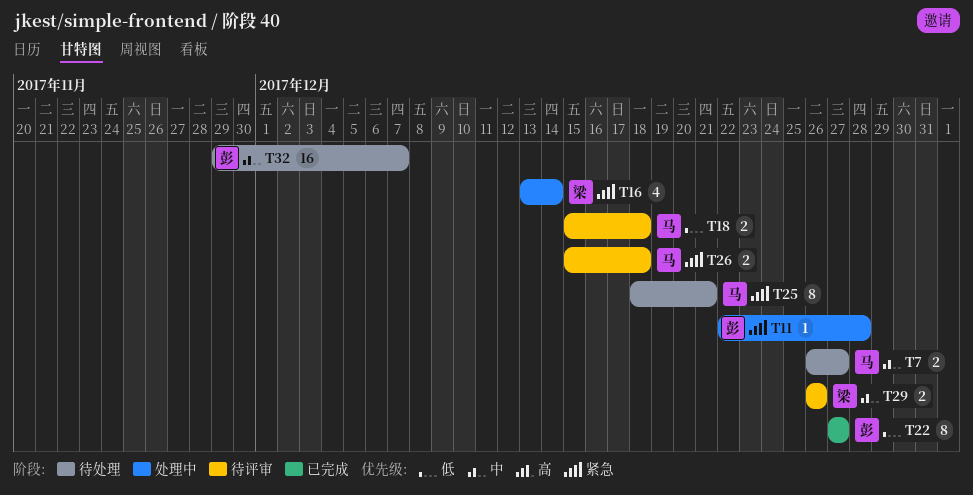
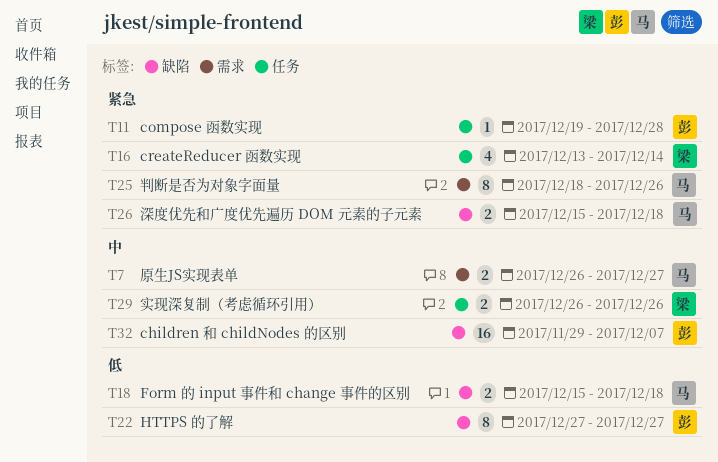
T11, start: Dec 22 -> Dec 19
T25, due: Dec 21 -> Dec 26

